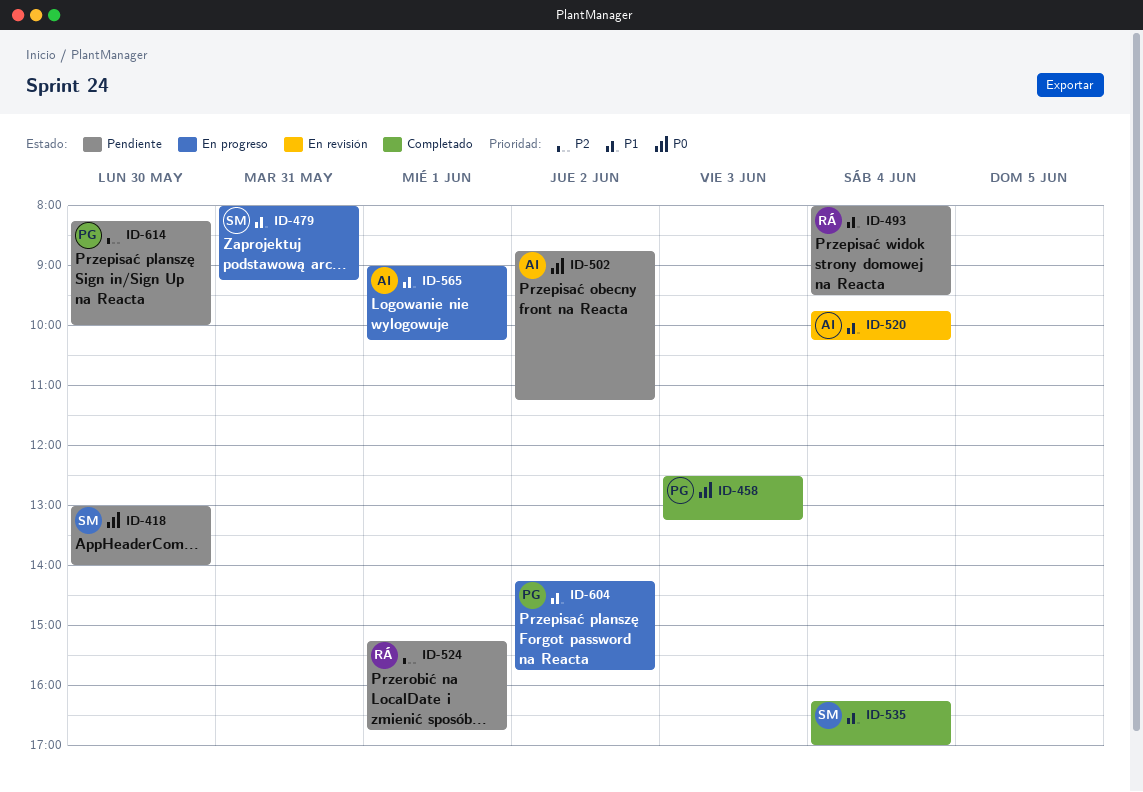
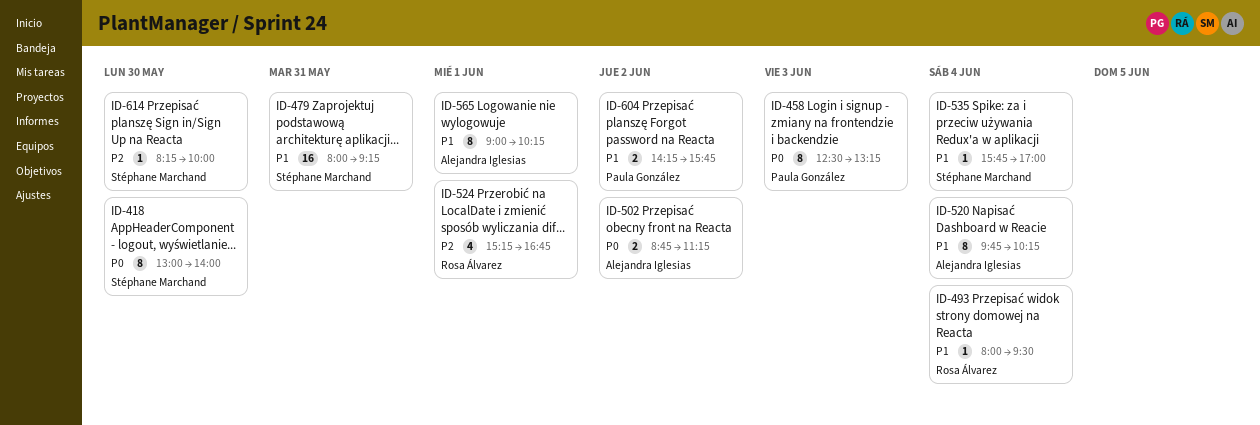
ID-535, begins: 16:15 -> 15:45
ID-614, owner: Paula González -> Stéphane Marchand

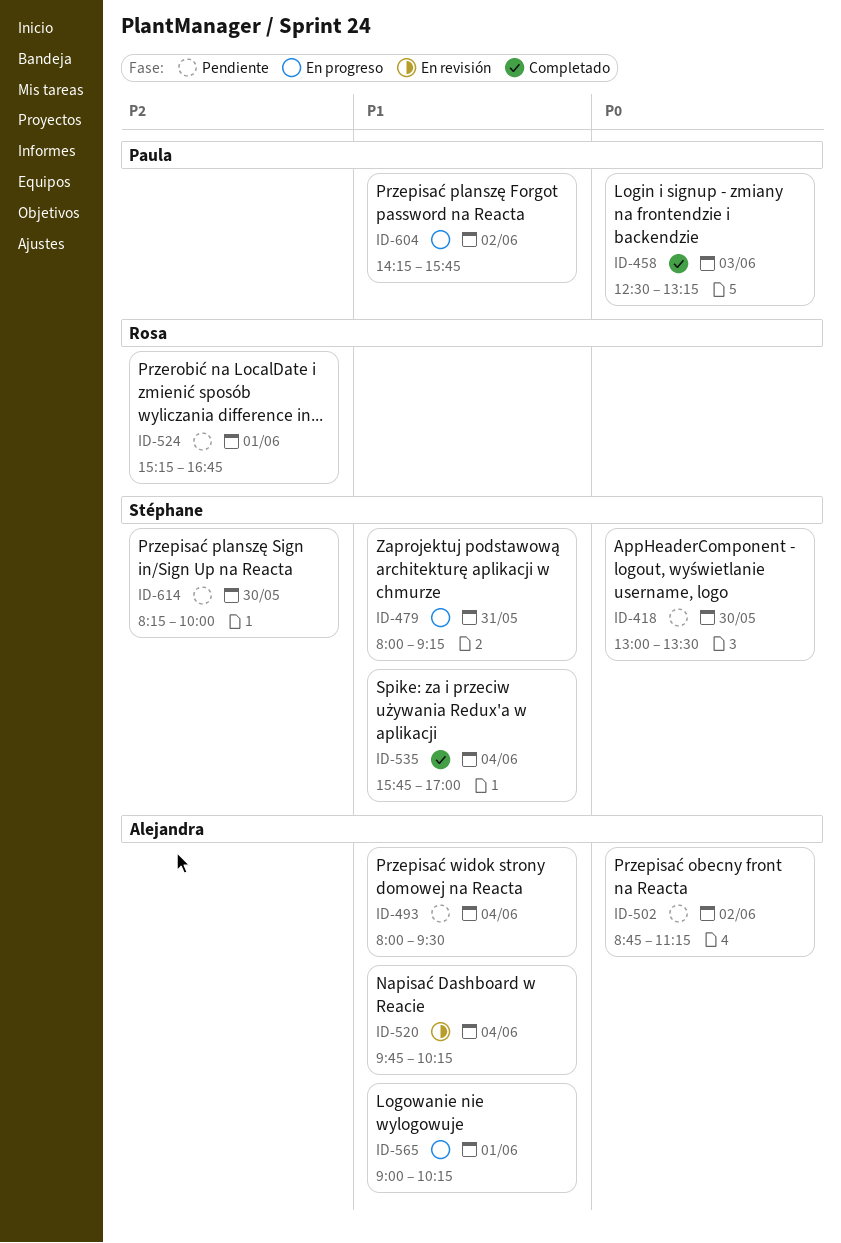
ID-418, ends: 14:00 -> 13:30
ID-493, owner: Rosa Álvarez -> Alejandra Iglesias

